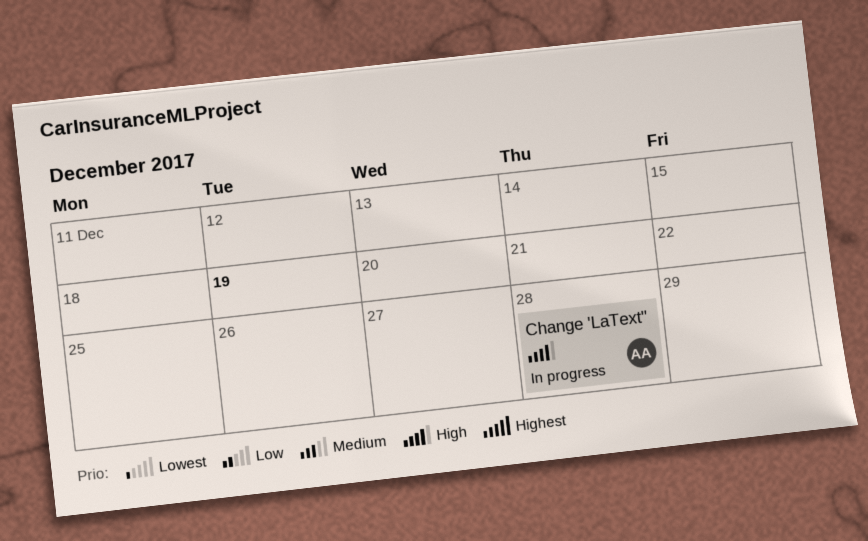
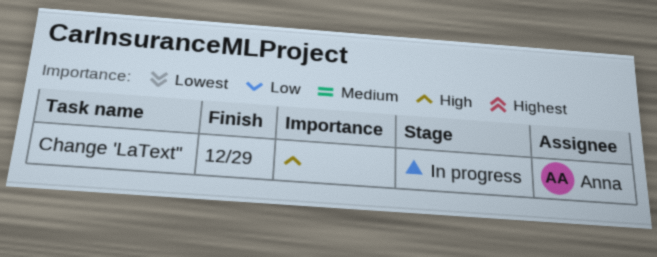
Change 'LaText", due: Dec 28 -> Dec 29

